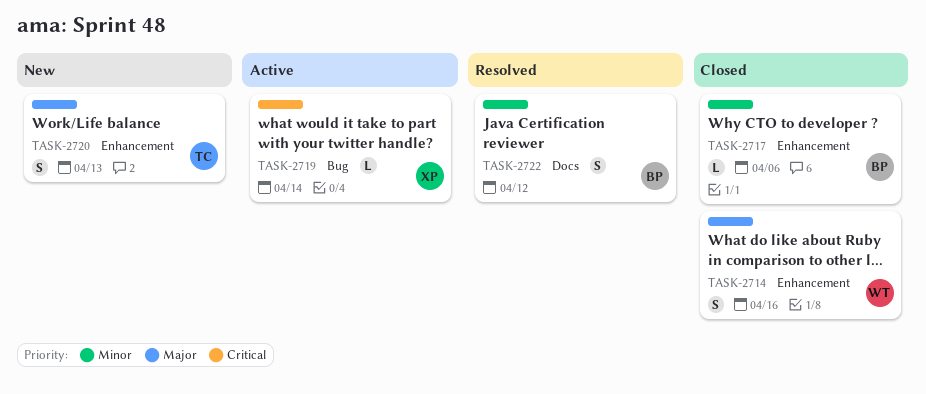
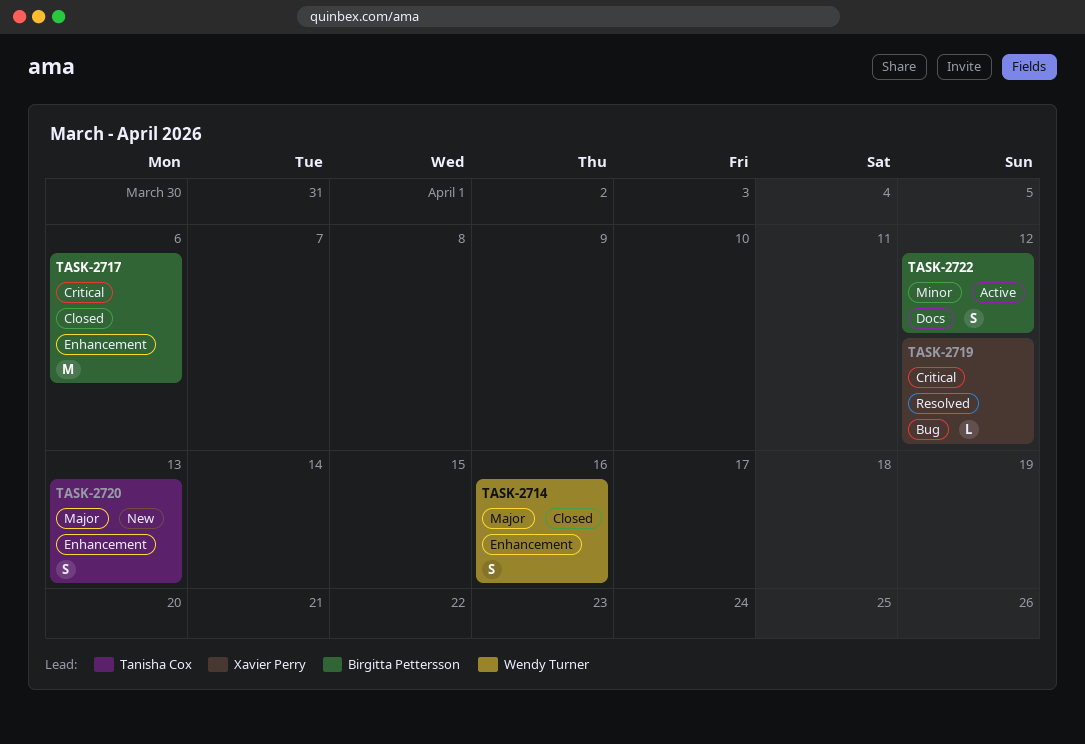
TASK-2717, priority: Minor -> Critical
TASK-2717, estimate: L -> M
TASK-2719, status: Active -> Resolved
TASK-2719, due: Apr 14 -> Apr 12
TASK-2722, status: Resolved -> Active

